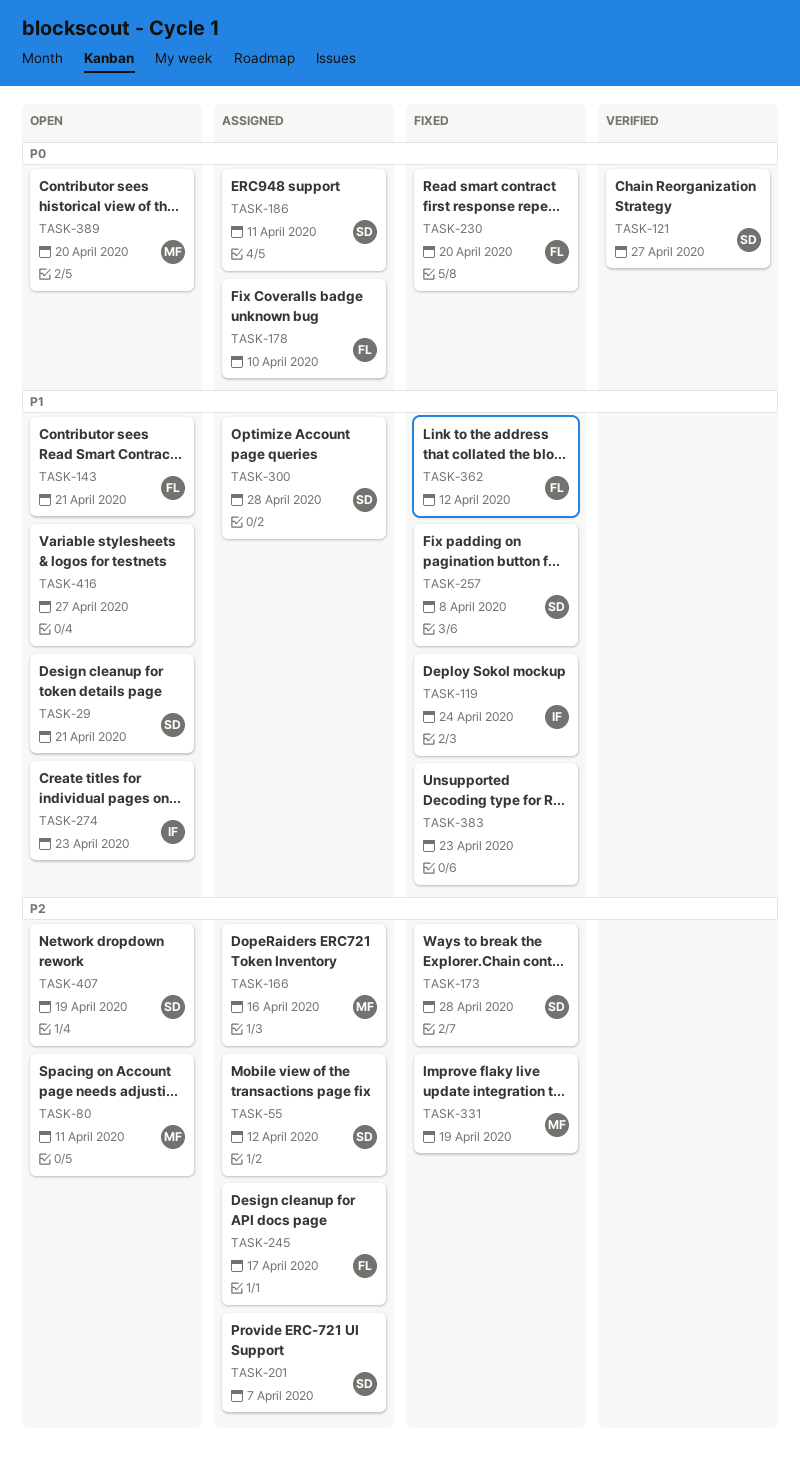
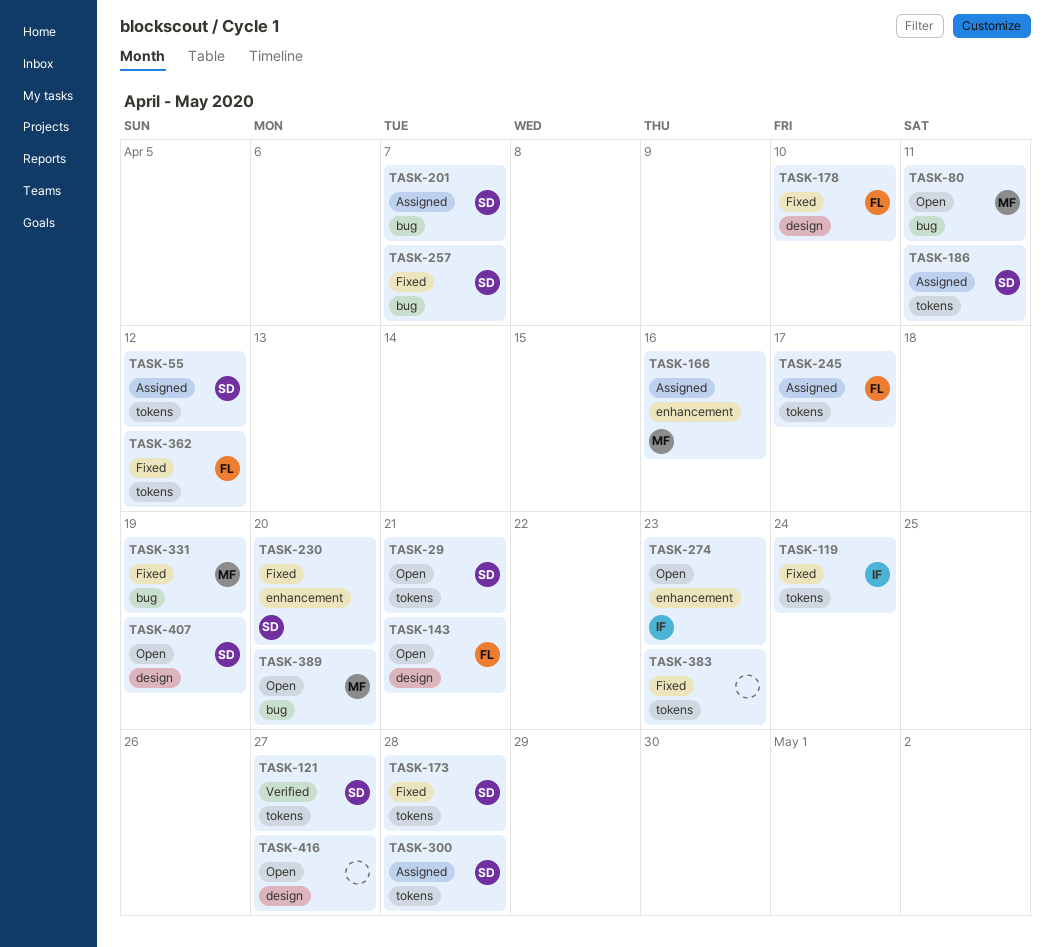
TASK-178, status: Assigned -> Fixed
TASK-230, owner: FL -> SD
TASK-257, due: Apr 8 -> Apr 7

